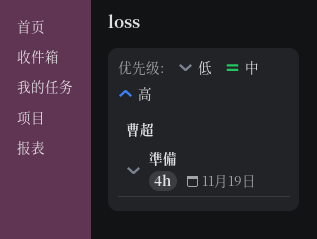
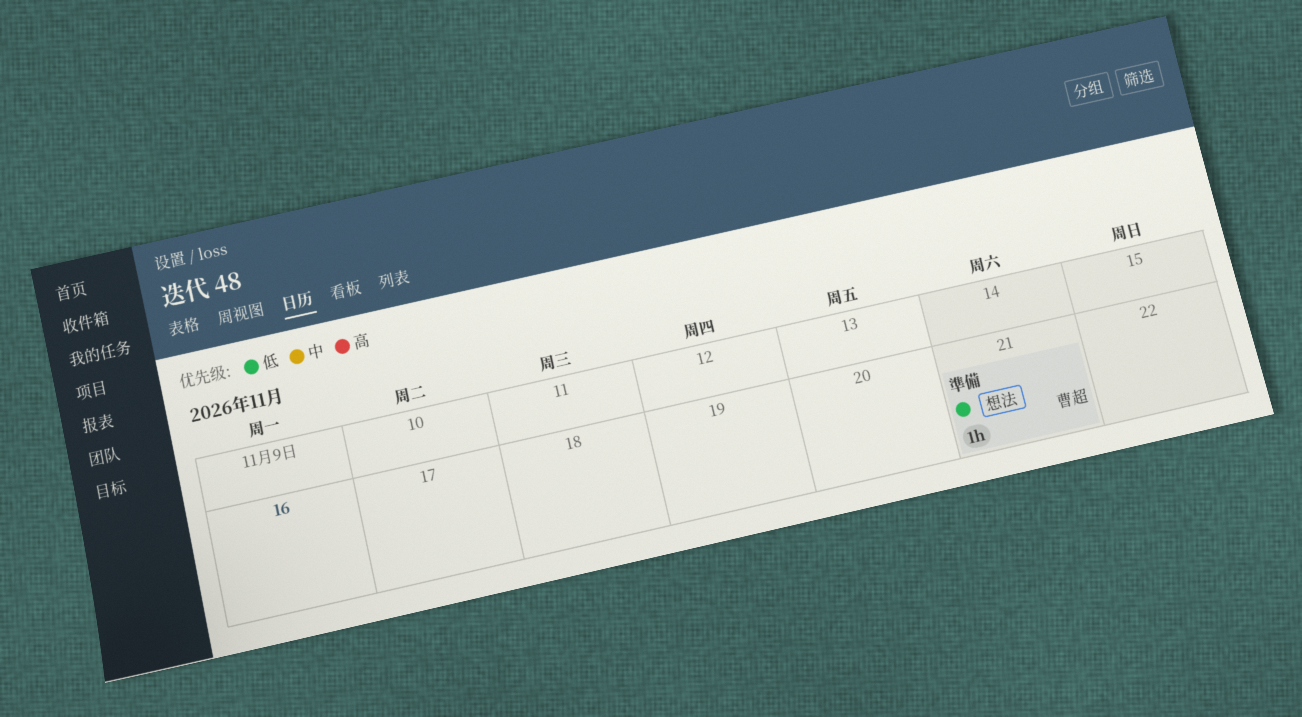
準備, estimate: 4h -> 1h
準備, due: Nov 19 -> Nov 21

